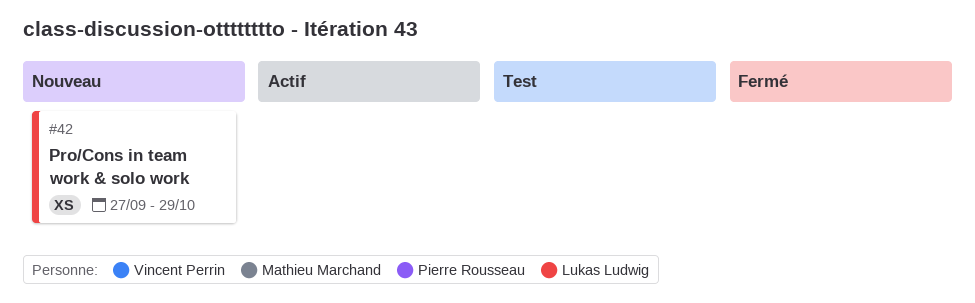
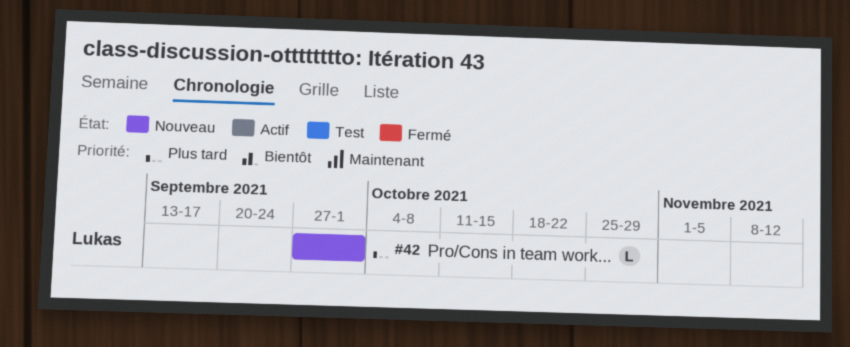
#42, estimate: XS -> L
#42, due: Oct 29 -> Oct 1

